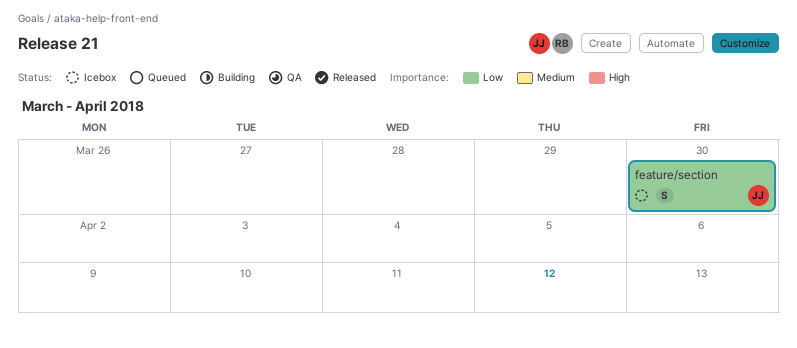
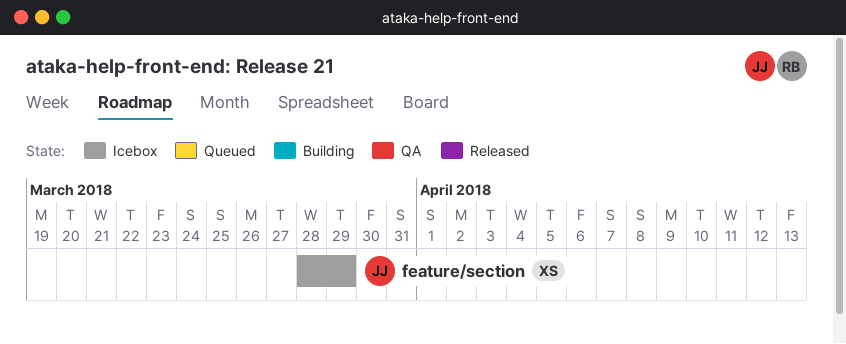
feature/section, estimate: S -> XS
feature/section, due: Mar 30 -> Mar 29

